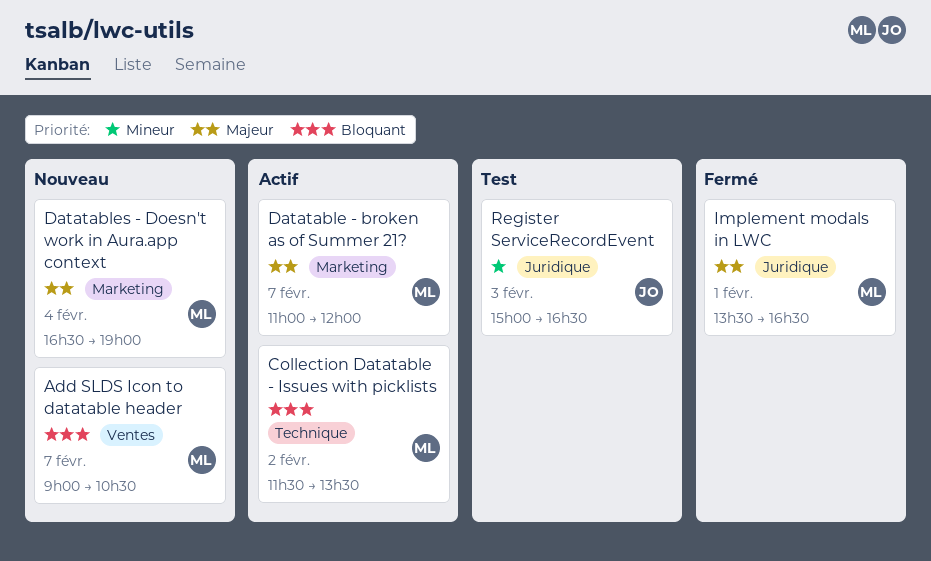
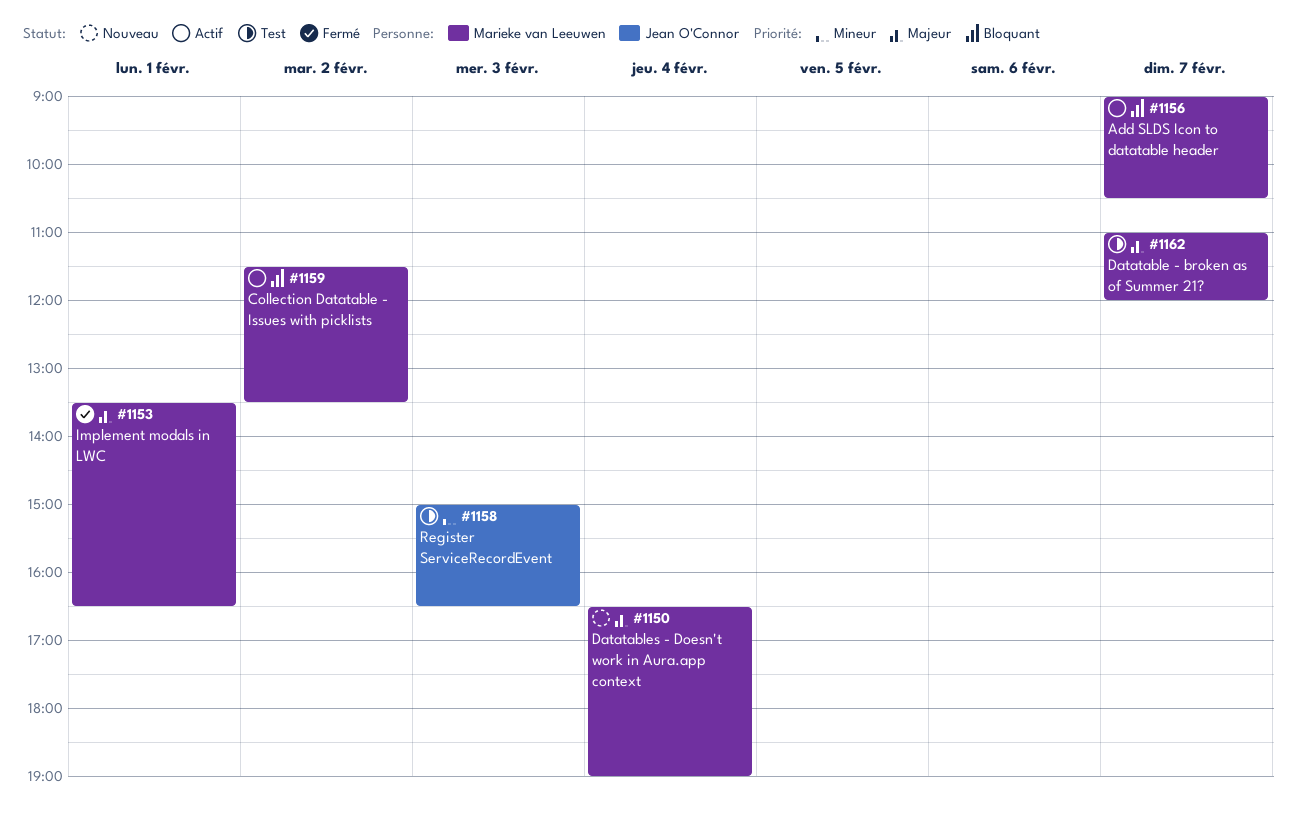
Add SLDS Icon to datatable header, status: Nouveau -> Actif
Datatable - broken as of Summer 21?, status: Actif -> Test

